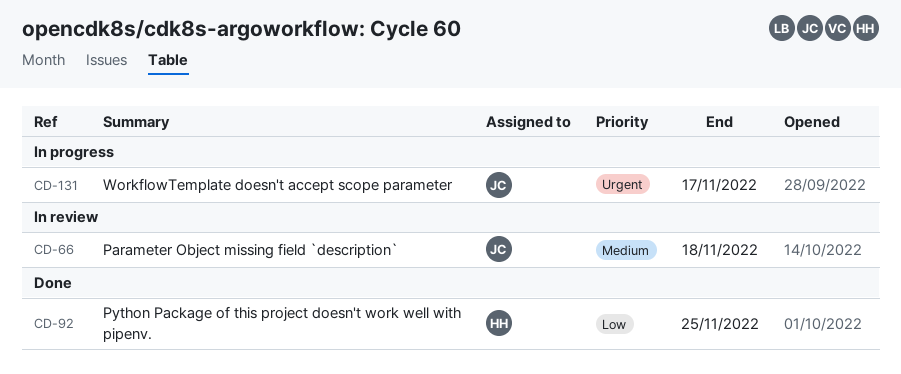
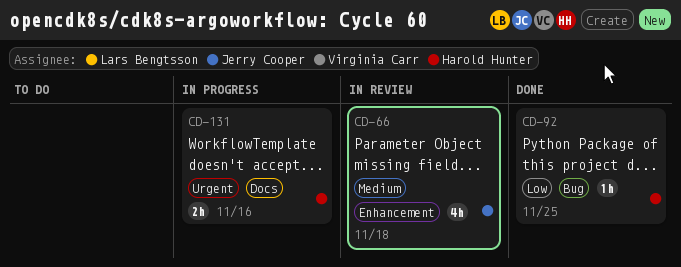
CD-131, owner: Jerry Cooper -> Harold Hunter
CD-131, due: Nov 17 -> Nov 16

